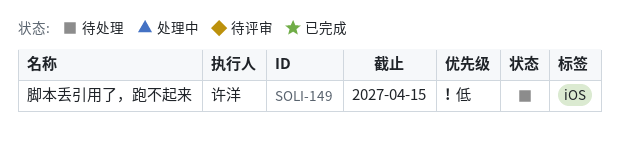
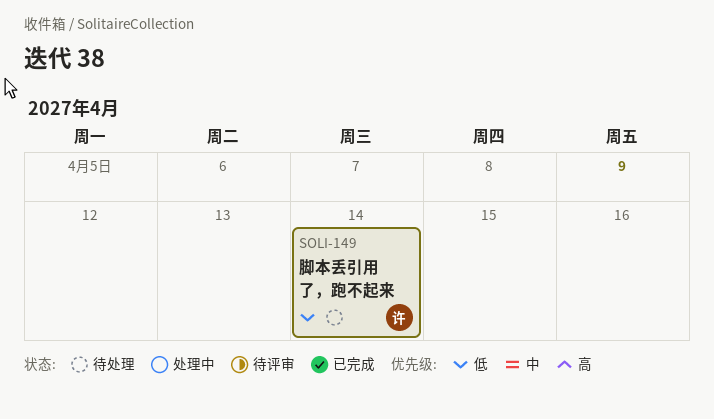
SOLI-149, due: Apr 15 -> Apr 14

